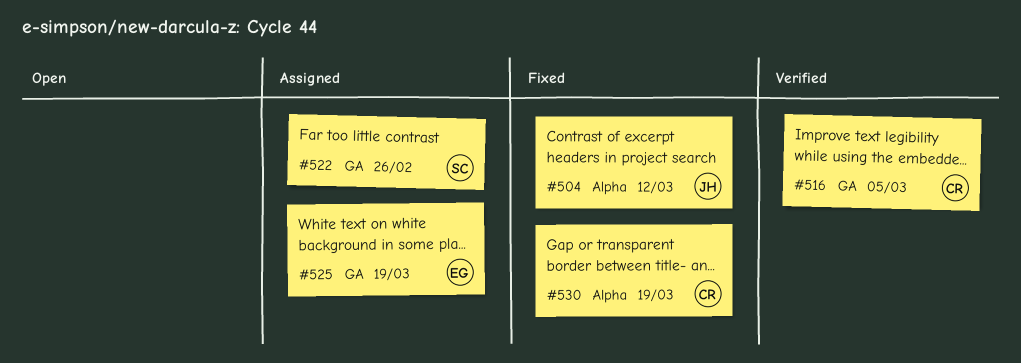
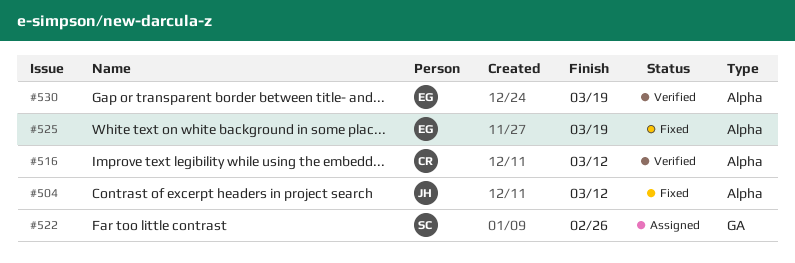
#516, label: GA -> Alpha
#516, due: Mar 5 -> Mar 12
#525, status: Assigned -> Fixed
#525, label: GA -> Alpha
#530, status: Fixed -> Verified
#530, owner: CR -> EG

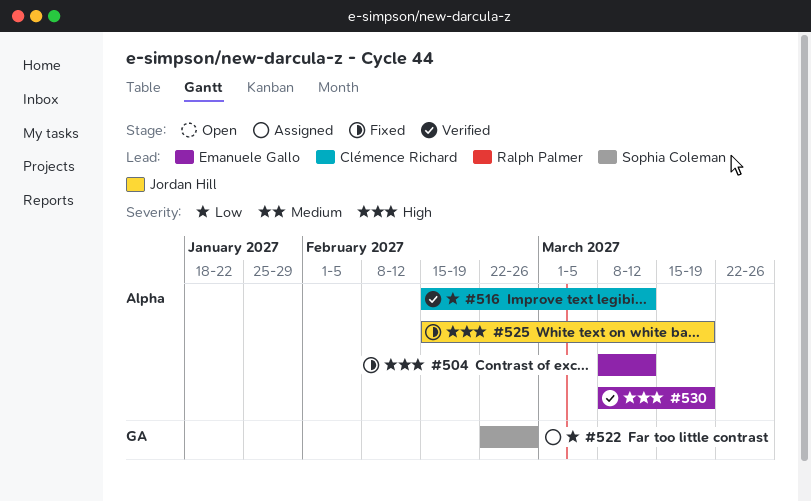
#504, owner: Jordan Hill -> Emanuele Gallo
#525, owner: Emanuele Gallo -> Jordan Hill

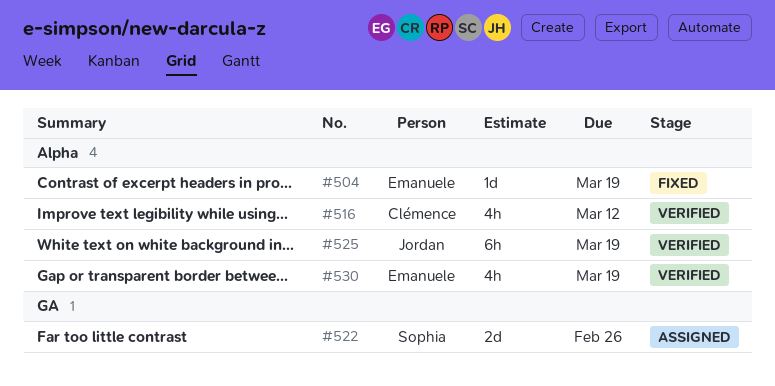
#504, due: Mar 12 -> Mar 19
#525, status: Fixed -> Verified

